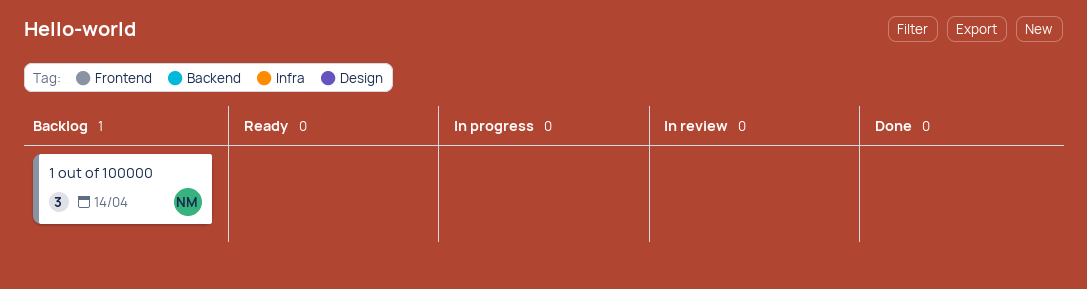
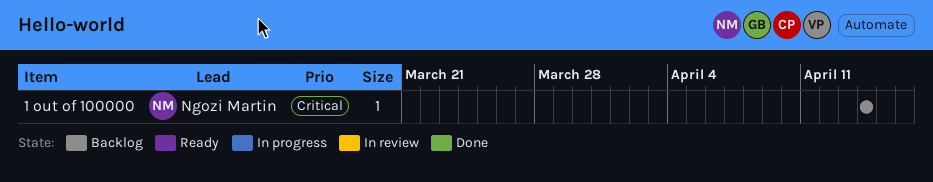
1 out of 100000, estimate: 3 -> 1

